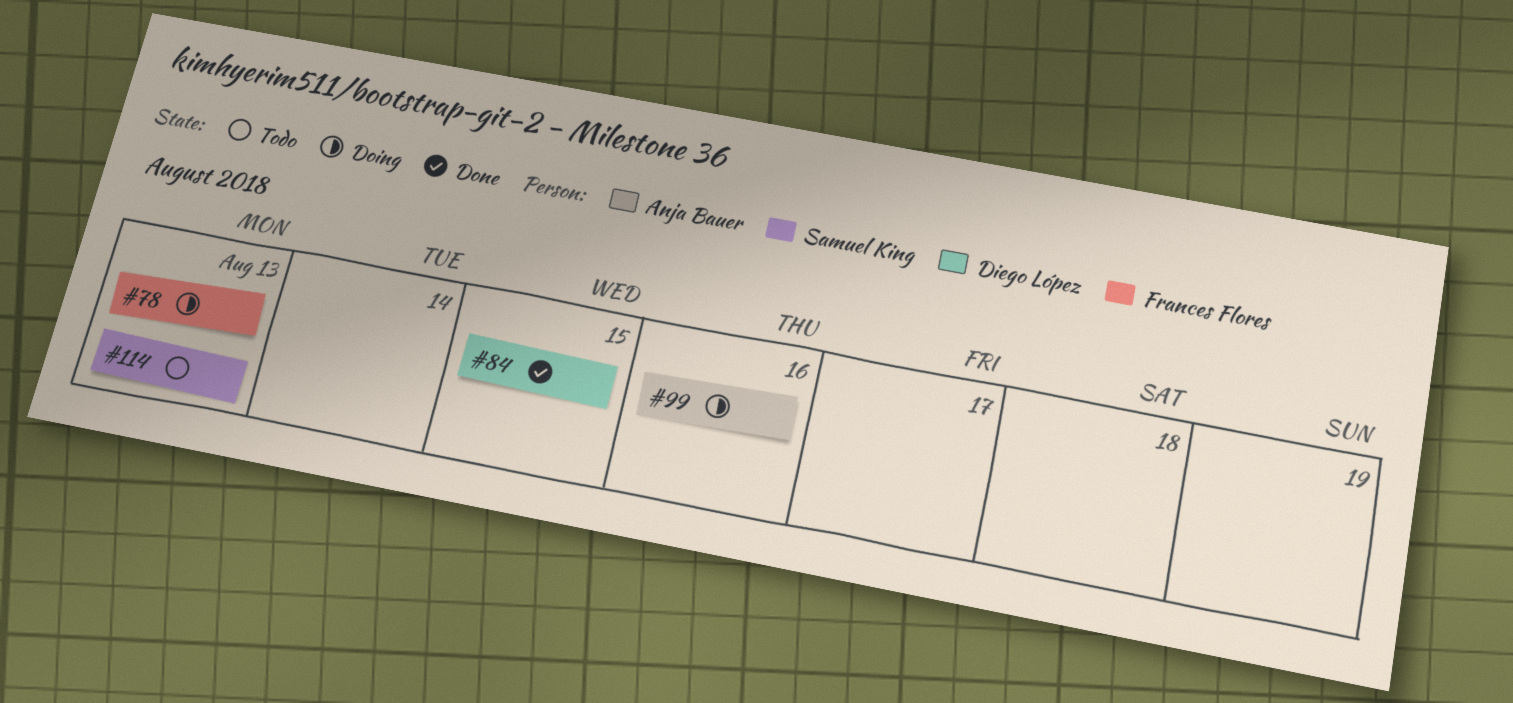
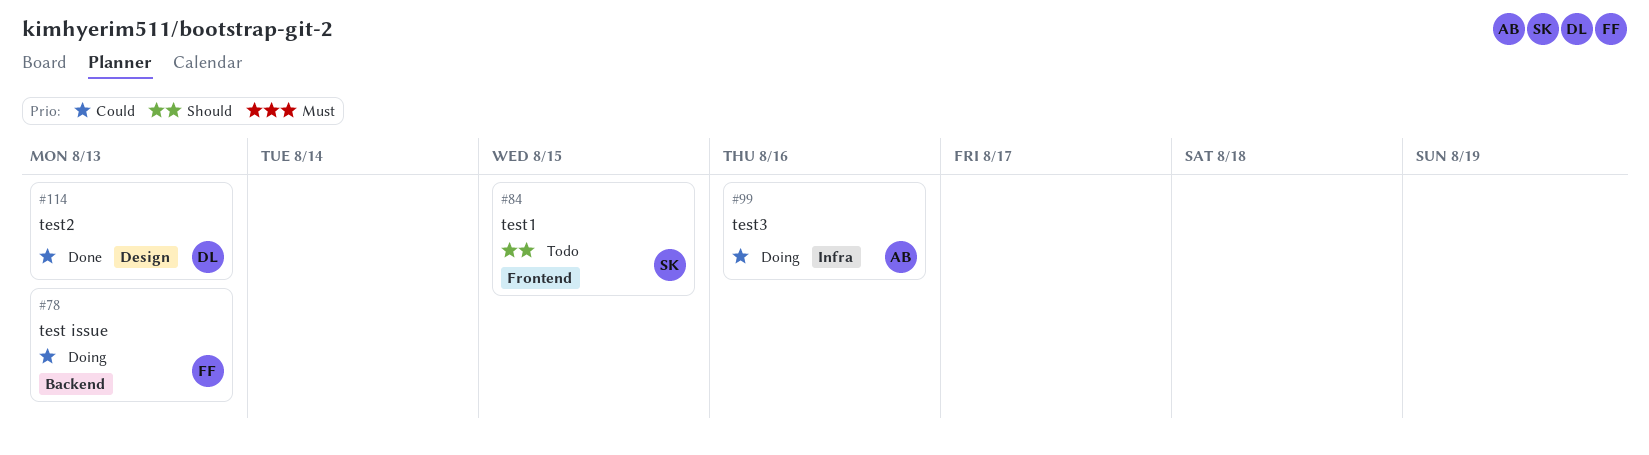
#84, status: Done -> Todo
#84, owner: Diego López -> Samuel King
#114, status: Todo -> Done
#114, owner: Samuel King -> Diego López

